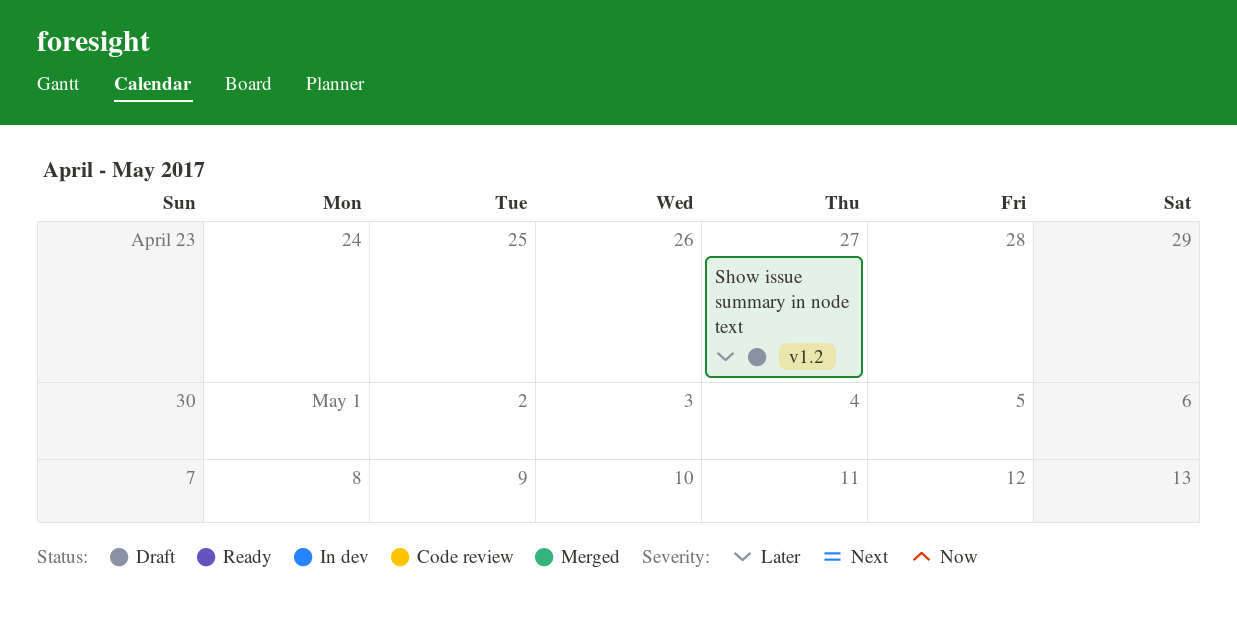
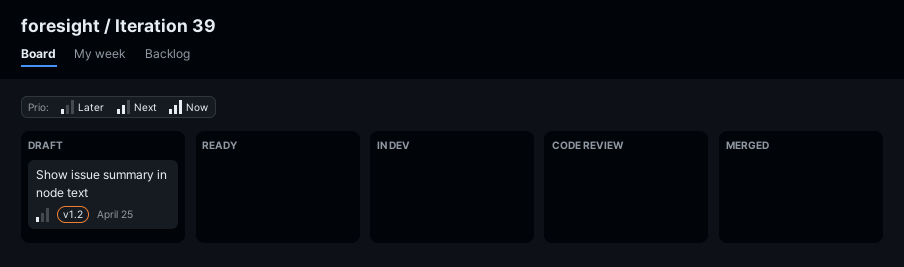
Show issue summary in node text, due: Apr 27 -> Apr 25

